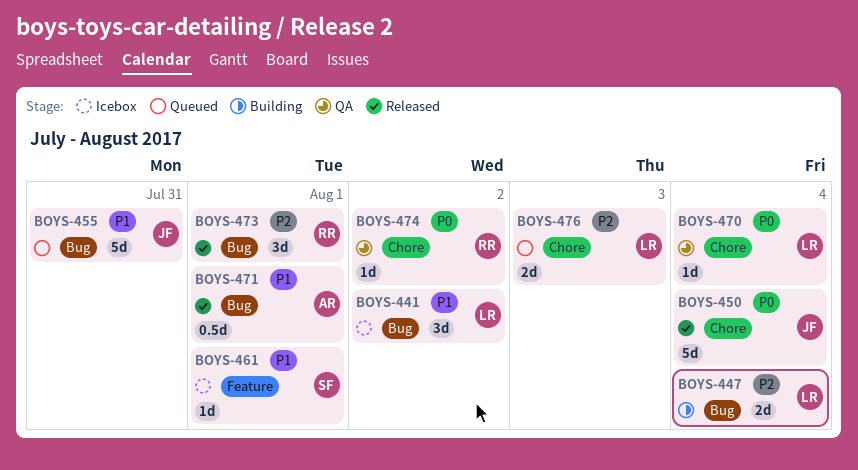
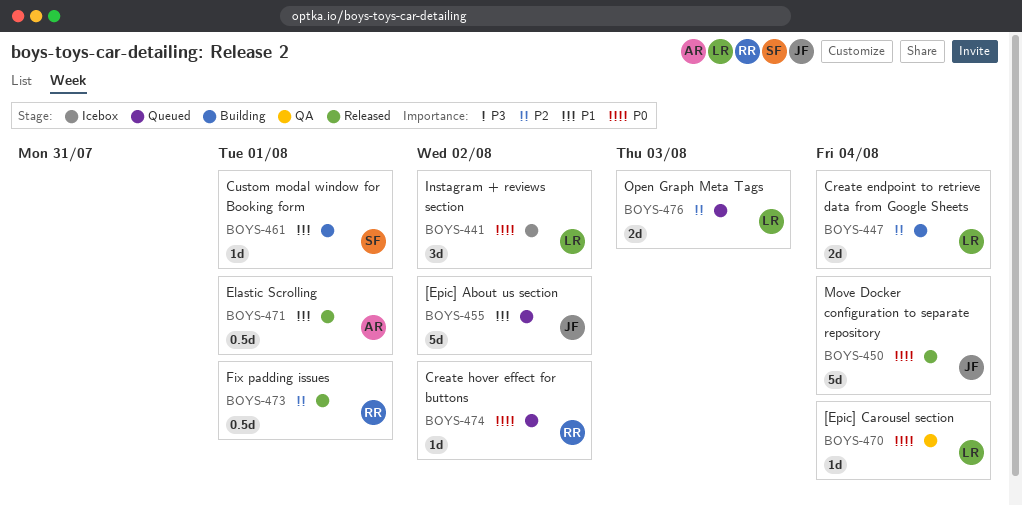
BOYS-441, priority: P1 -> P0
BOYS-455, due: Jul 31 -> Aug 2
BOYS-461, status: Icebox -> Building
BOYS-473, estimate: 3d -> 0.5d
BOYS-474, status: QA -> Queued

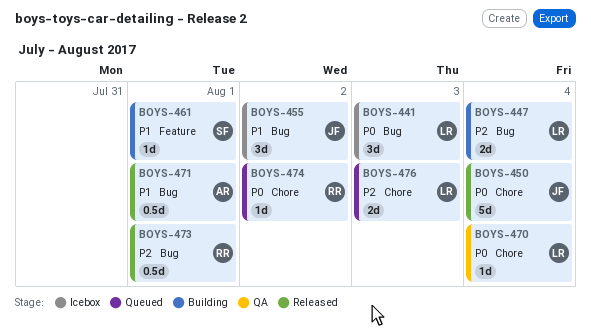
BOYS-441, due: Aug 2 -> Aug 3
BOYS-455, status: Queued -> Icebox
BOYS-455, estimate: 5d -> 3d

